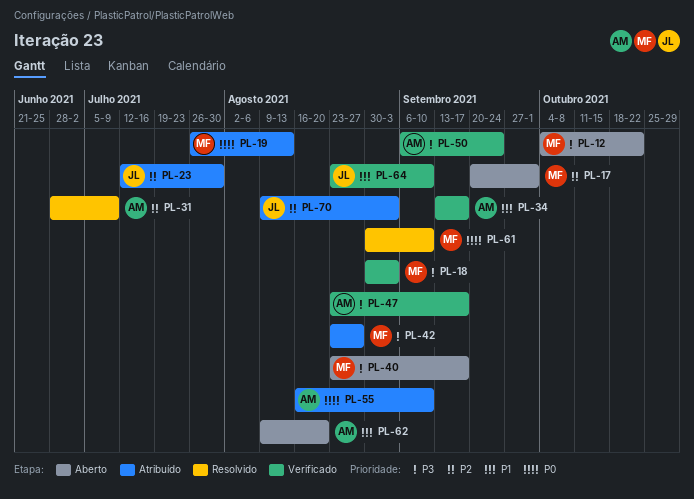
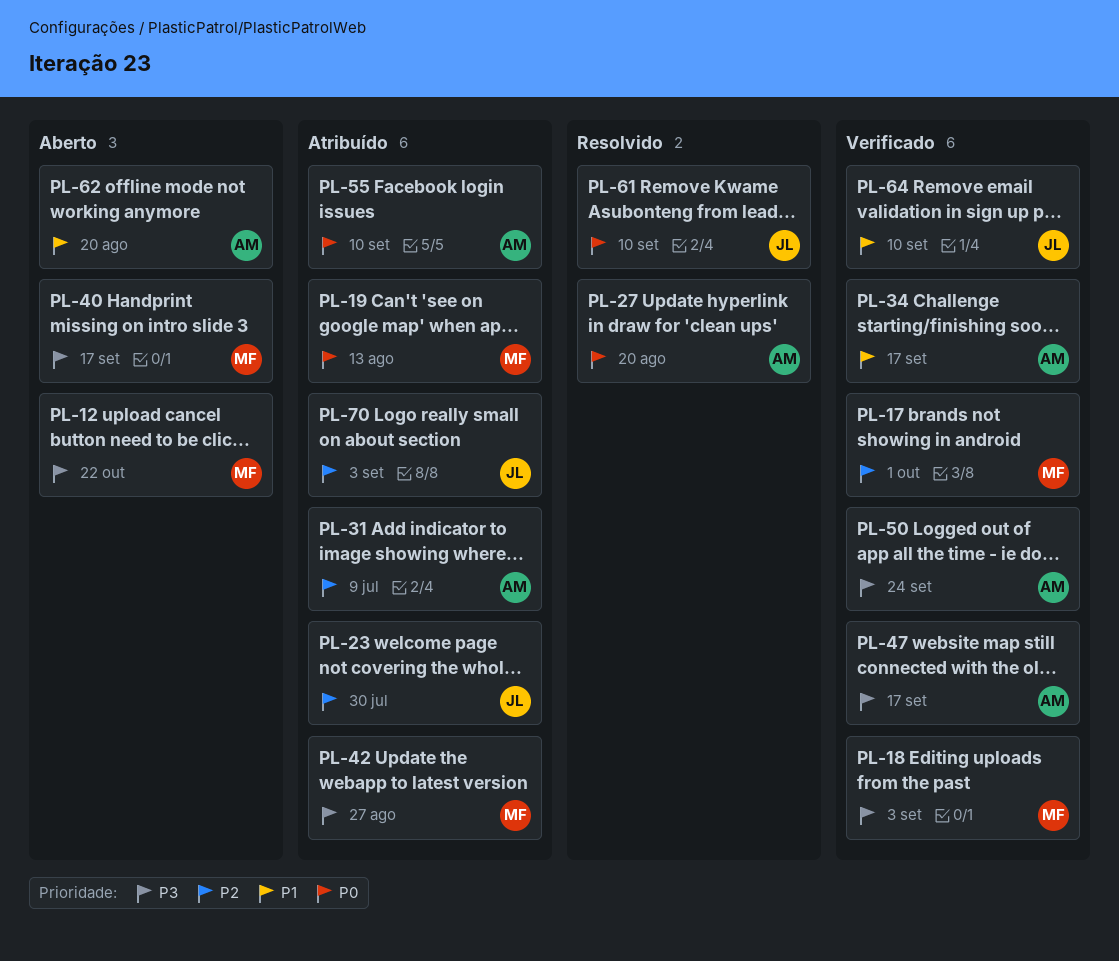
PL-17, status: Aberto -> Verificado
PL-27: none -> present
PL-31, status: Resolvido -> Atribuído
PL-61, owner: MF -> JL

